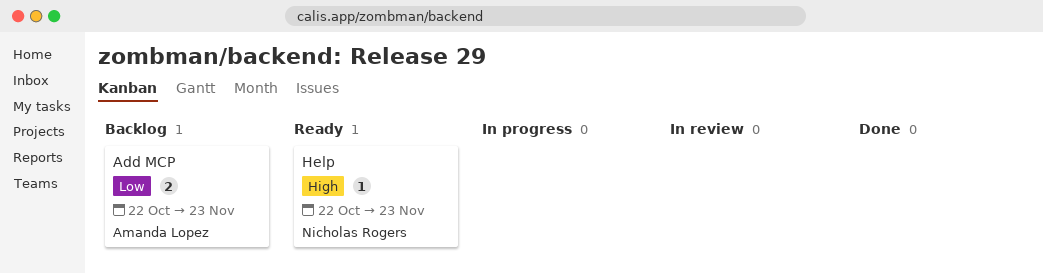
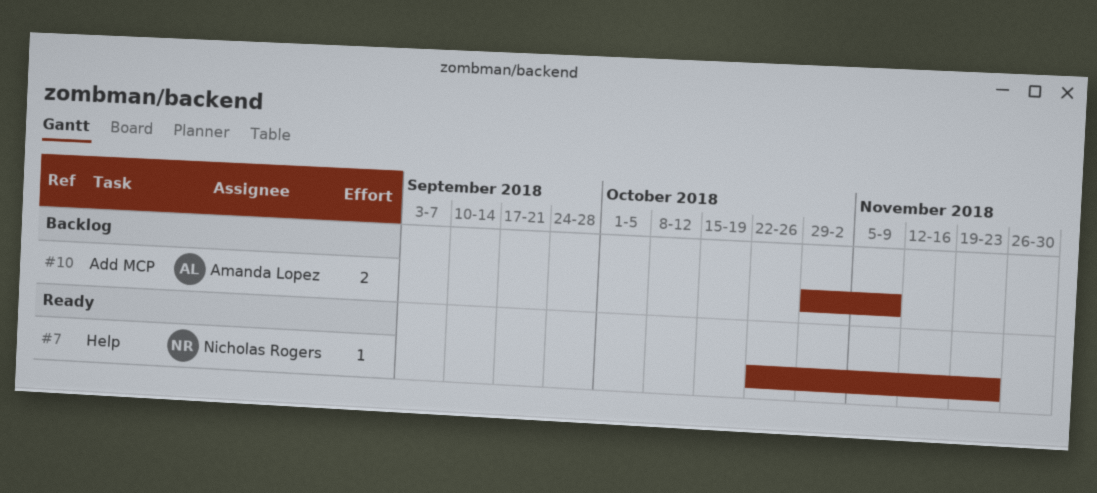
Add MCP, start: Oct 22 -> Oct 29
Add MCP, due: Nov 23 -> Nov 9

